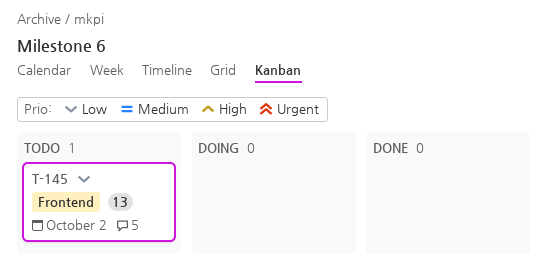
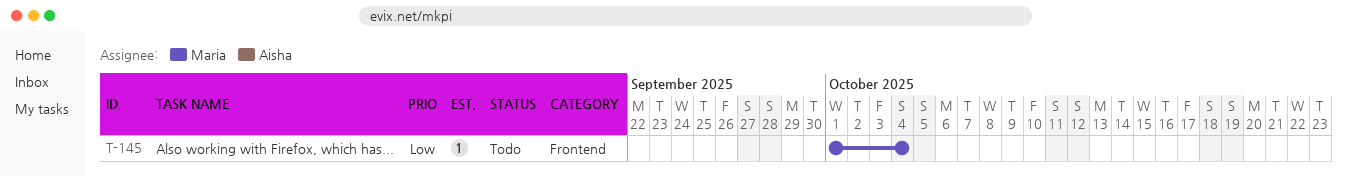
T-145, estimate: 13 -> 1
T-145, due: Oct 2 -> Oct 4

